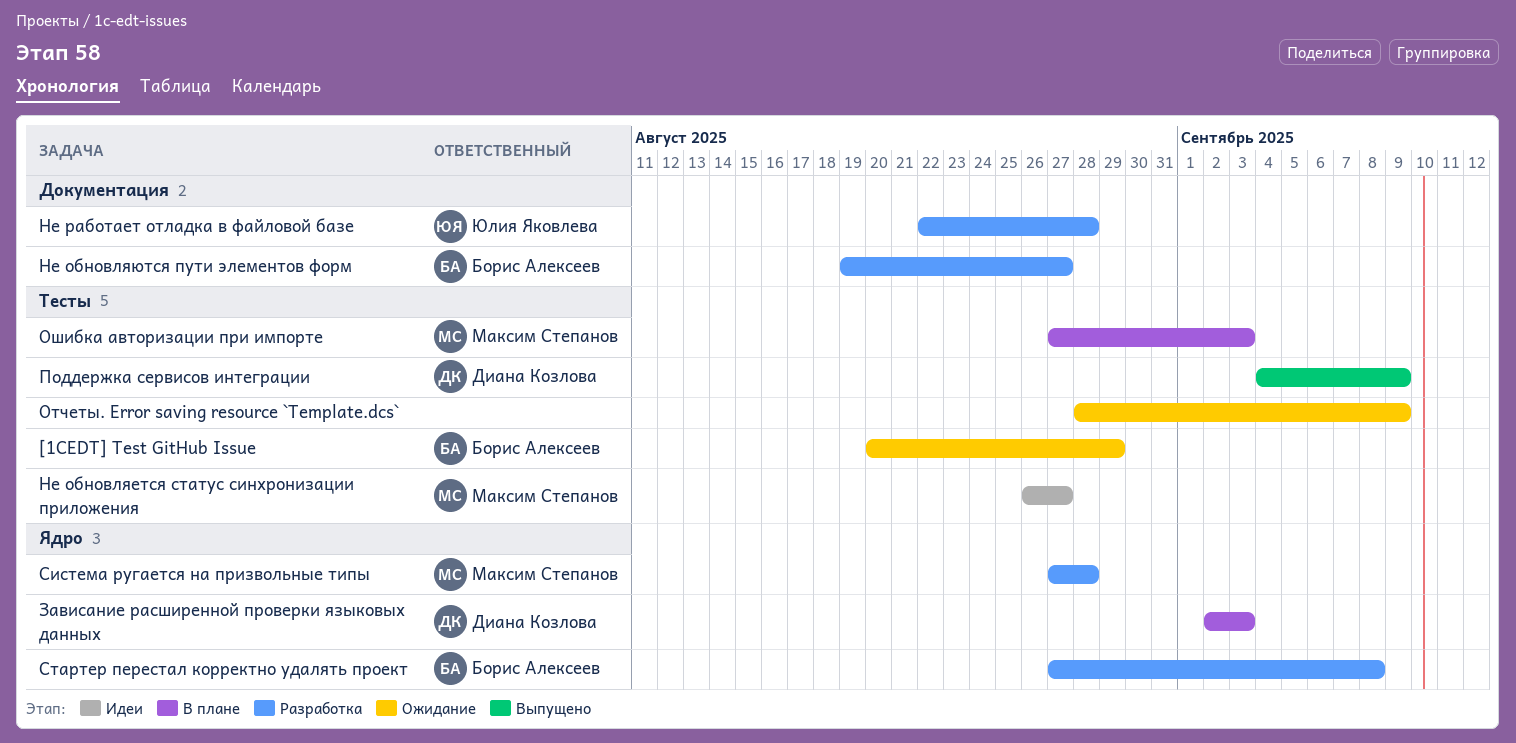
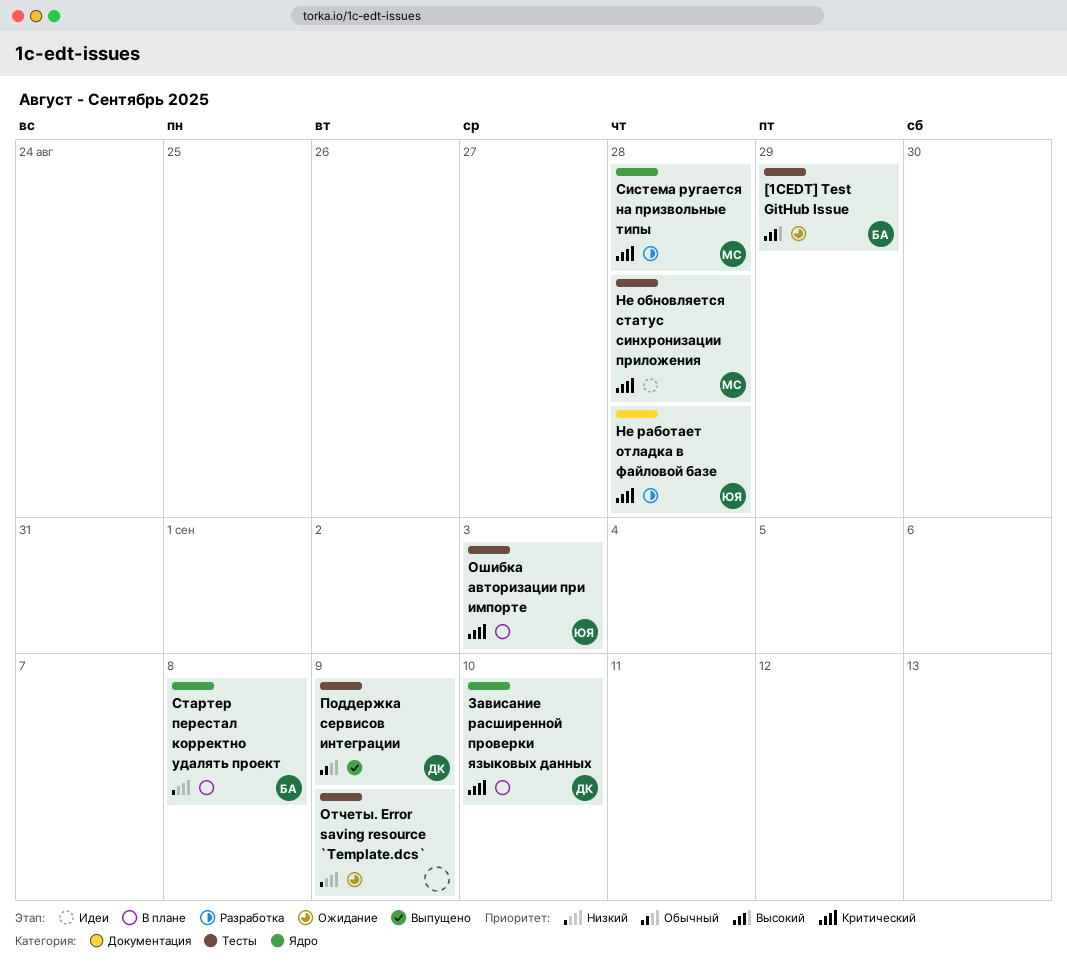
Зависание расширенной проверки языковых данных, due: Sep 3 -> Sep 10
Не обновляется статус синхронизации приложения, due: Aug 27 -> Aug 28
Не обновляются пути элементов форм: present -> none
Ошибка авторизации при импорте, owner: Максим Степанов -> Юлия Яковлева
Стартер перестал корректно удалять проект, status: Разработка -> В плане

